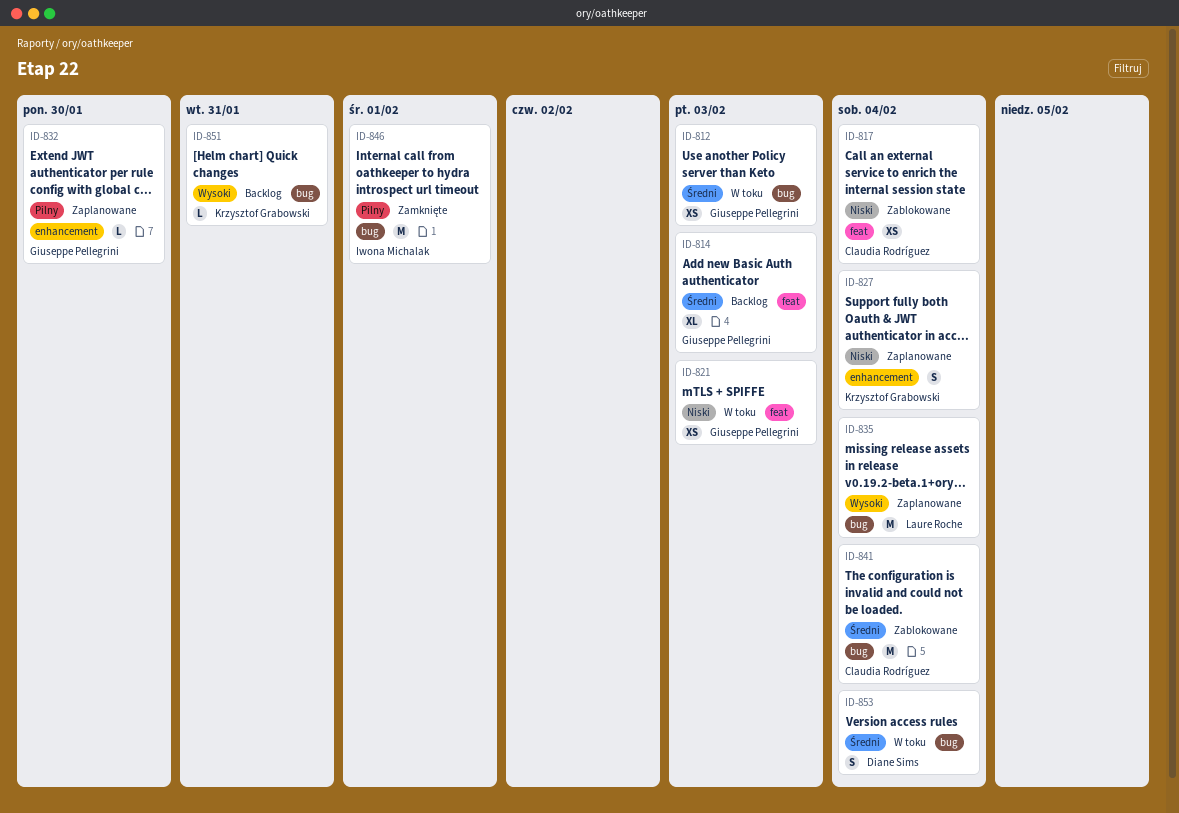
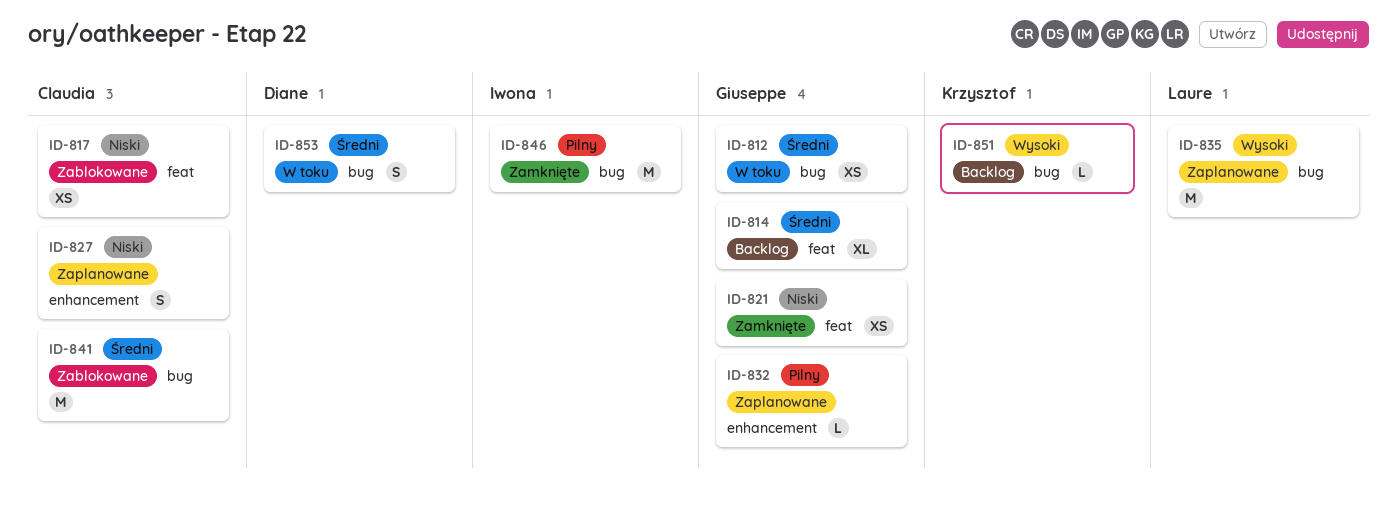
ID-821, status: W toku -> Zamknięte
ID-827, owner: Krzysztof Grabowski -> Claudia Rodríguez

